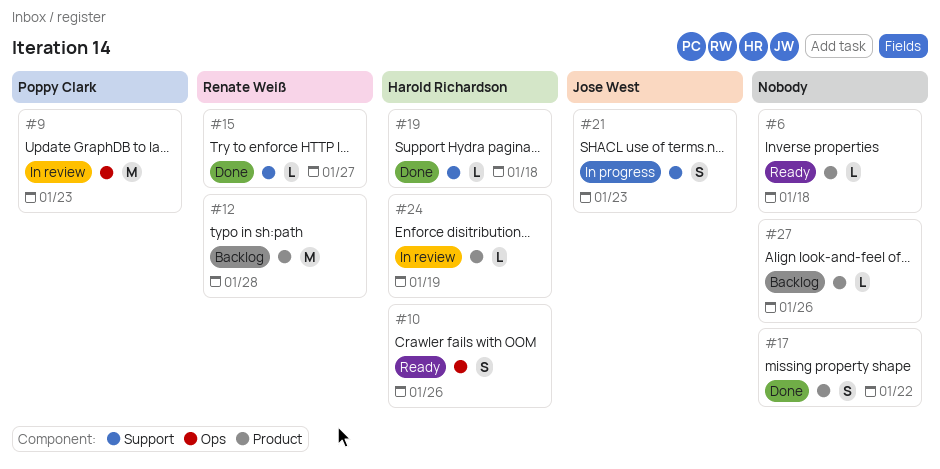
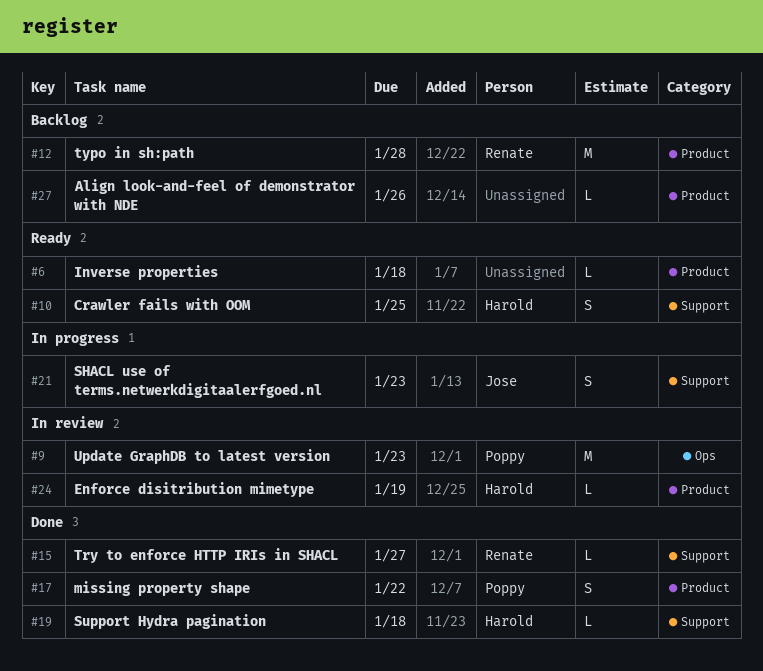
#10, label: Ops -> Support
#10, due: Jan 26 -> Jan 25
#17, owner: none -> Poppy Clark

